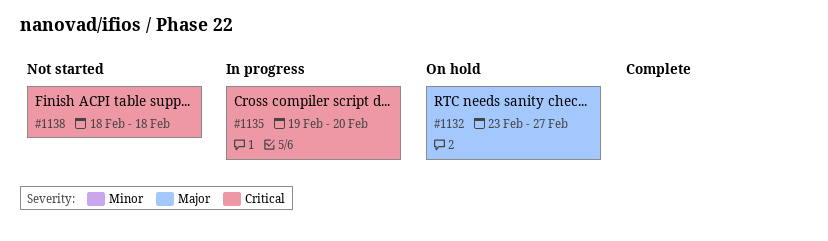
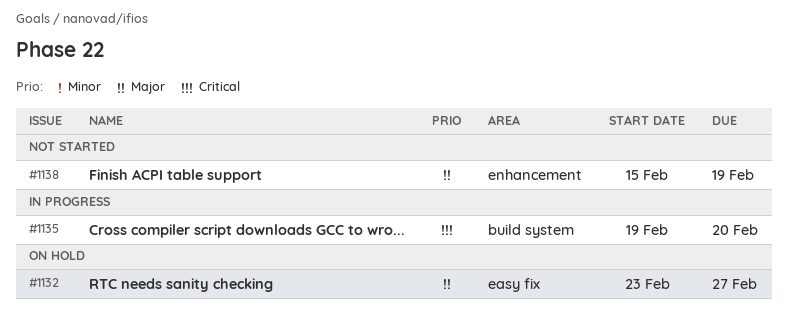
#1138, priority: Critical -> Major
#1138, start: Feb 18 -> Feb 15
#1138, due: Feb 18 -> Feb 19

